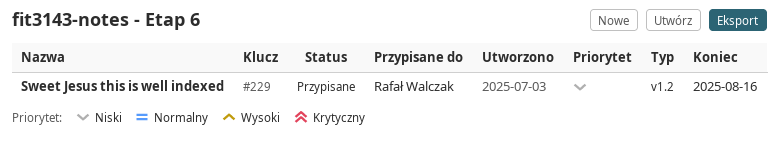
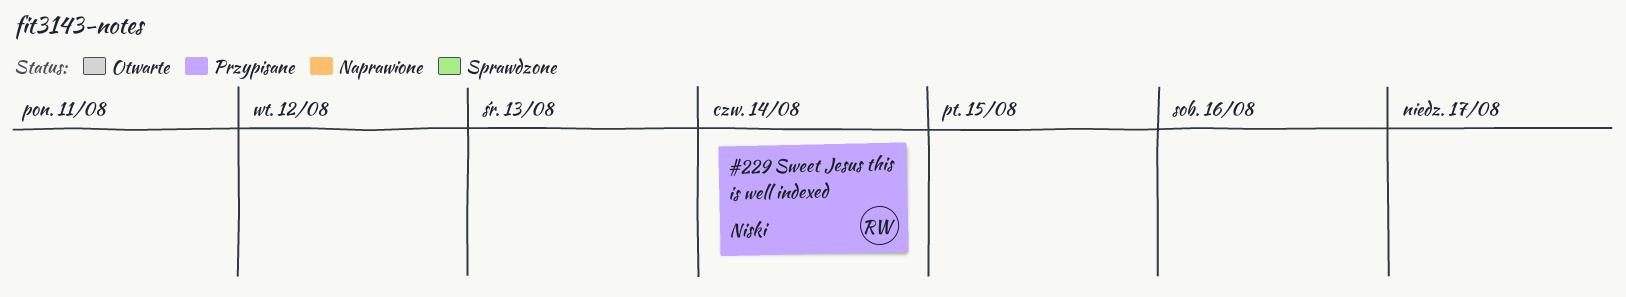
#229, due: Aug 16 -> Aug 14

